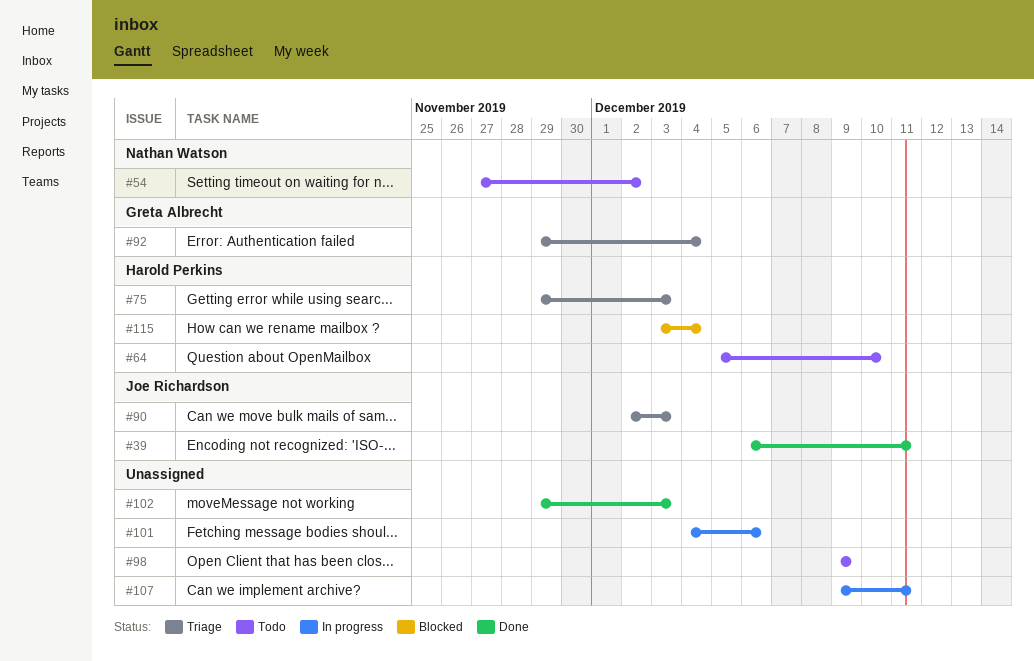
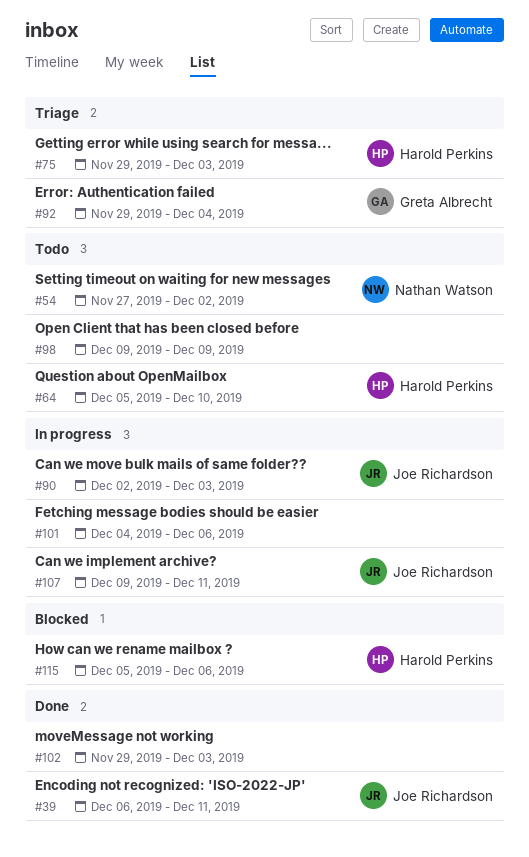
#90, status: Triage -> In progress
#107, owner: none -> Joe Richardson
#115, start: Dec 3 -> Dec 5
#115, due: Dec 4 -> Dec 6

